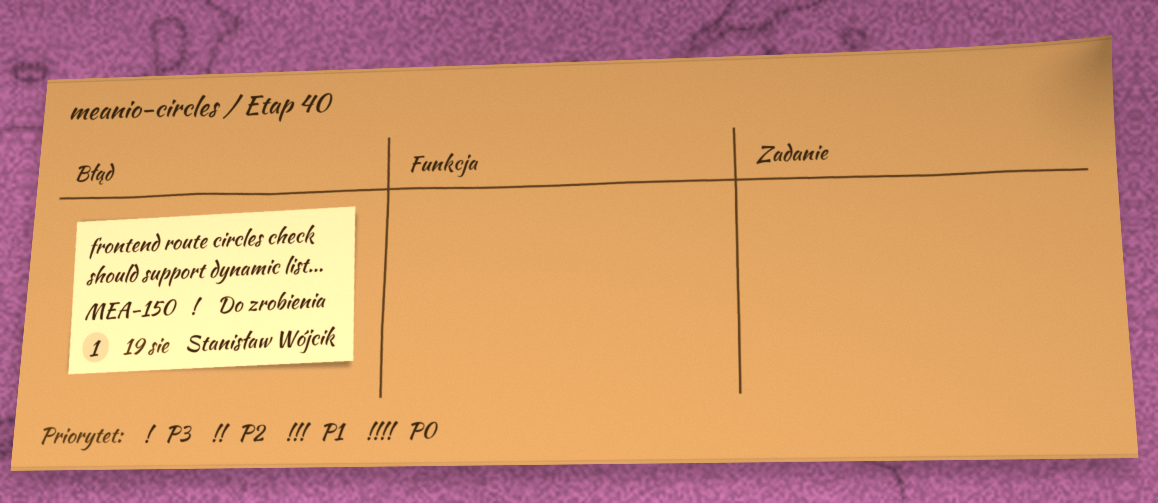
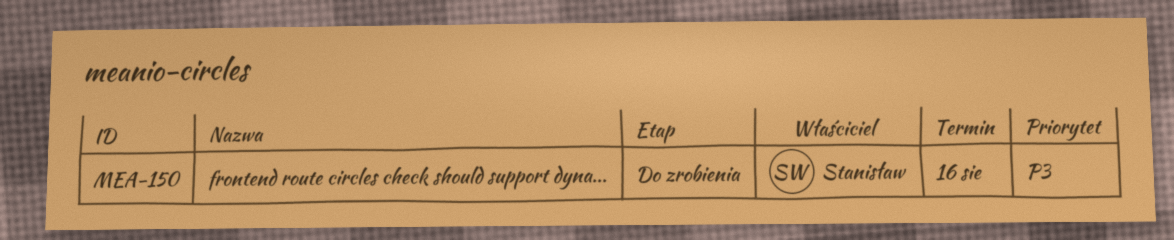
MEA-150, due: Aug 19 -> Aug 16

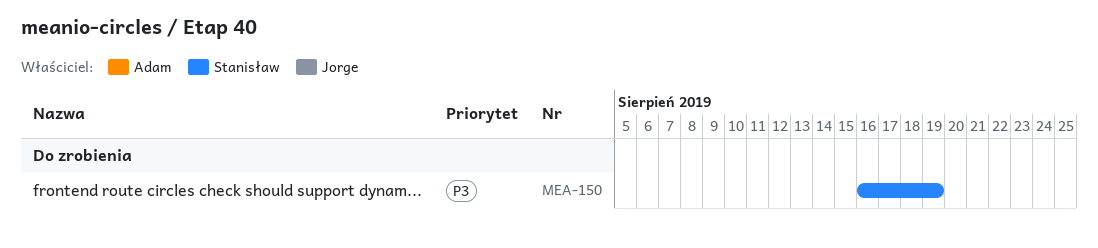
MEA-150, due: Aug 16 -> Aug 19

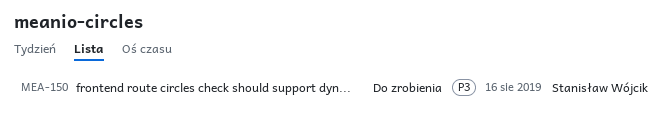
MEA-150, due: Aug 19 -> Aug 16

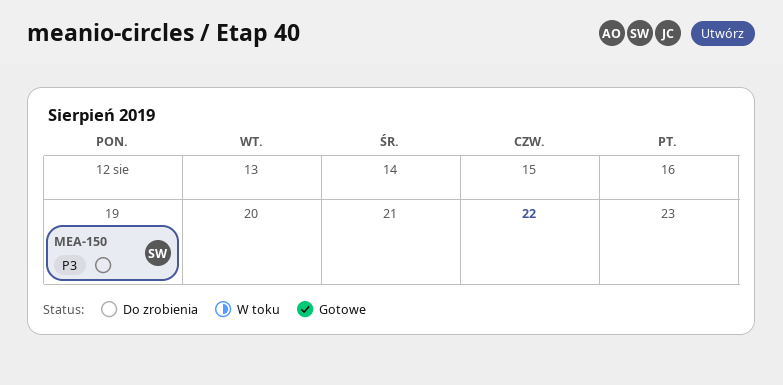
MEA-150, due: Aug 16 -> Aug 19

